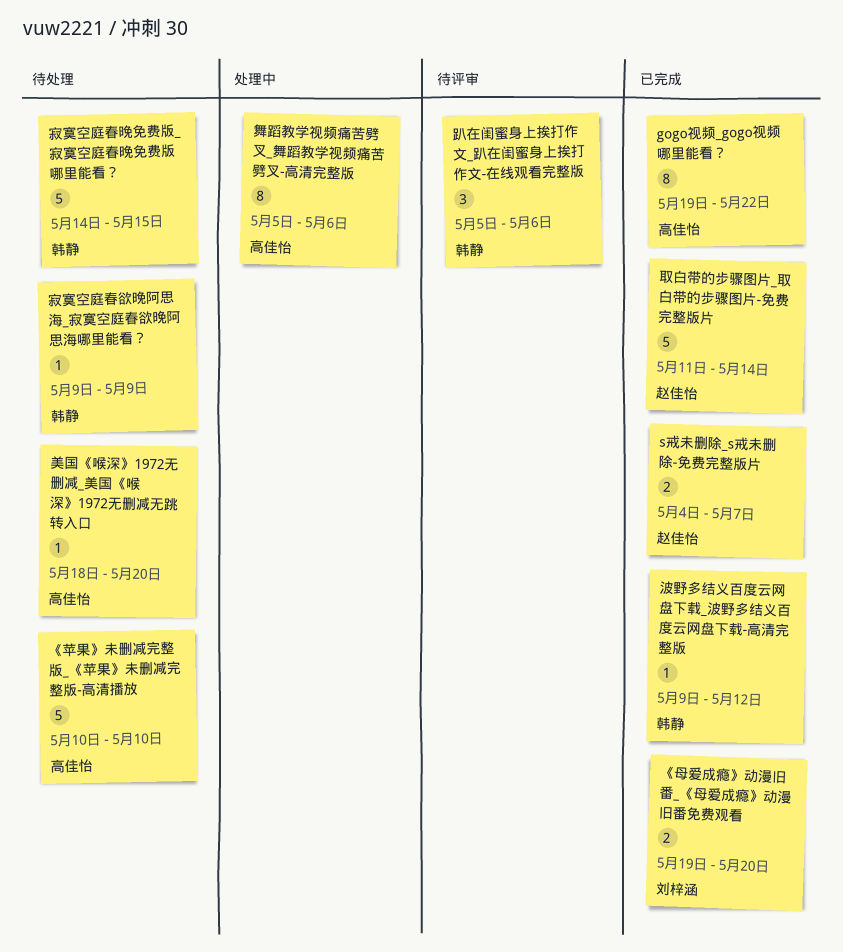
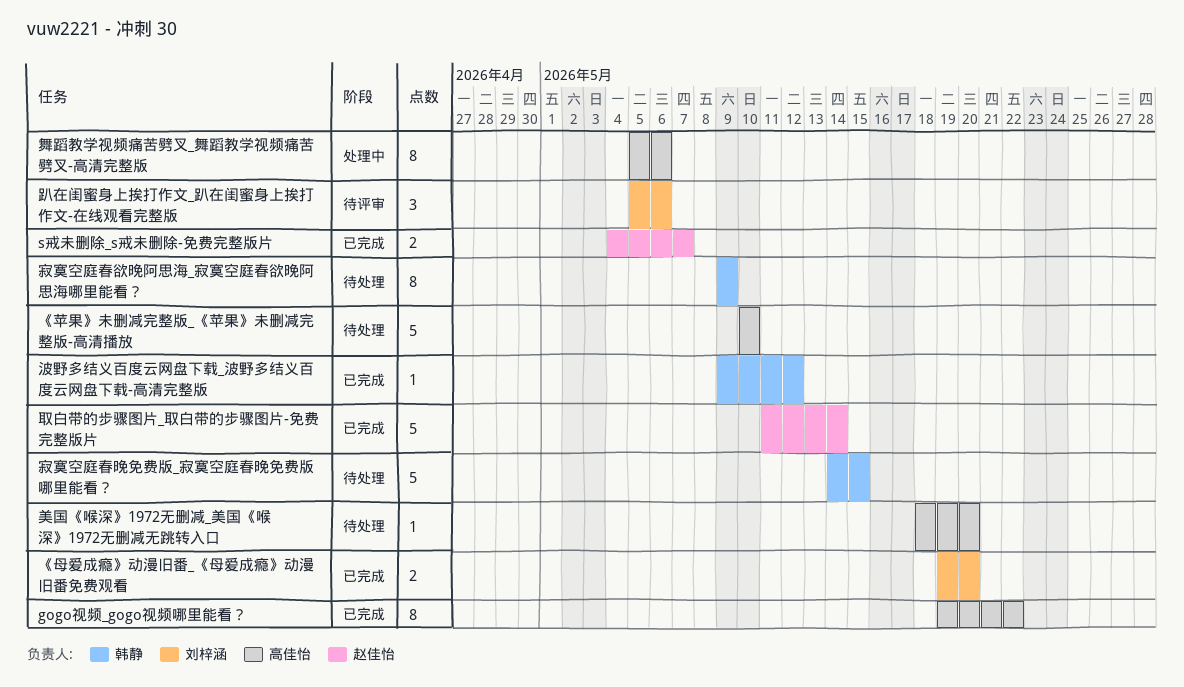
寂寞空庭春欲晚阿思海_寂寞空庭春欲晚阿思海哪里能看？, estimate: 1 -> 8
趴在闺蜜身上挨打作文_趴在闺蜜身上挨打作文-在线观看完整版, owner: 韩静 -> 刘梓涵

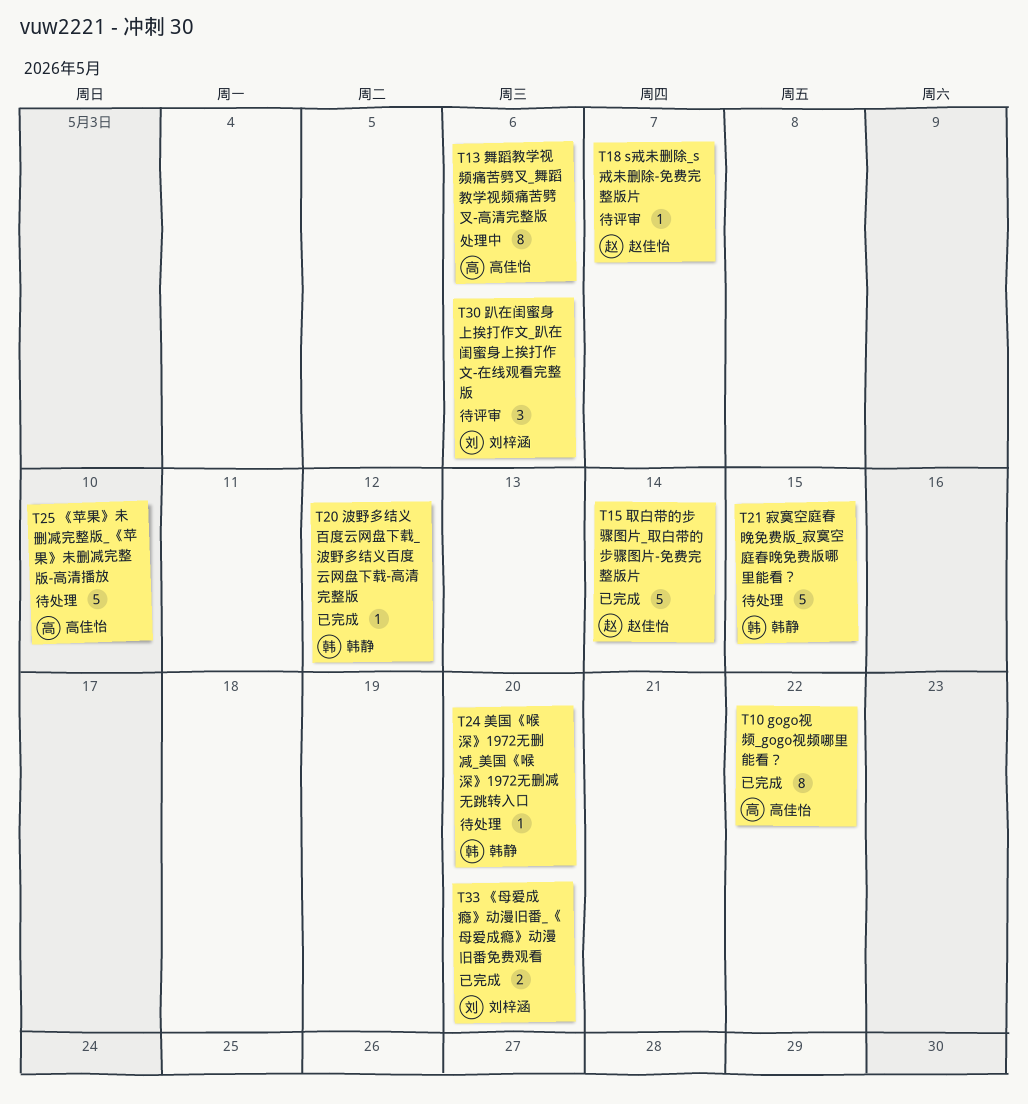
s戒未删除_s戒未删除-免费完整版片, status: 已完成 -> 待评审
s戒未删除_s戒未删除-免费完整版片, estimate: 2 -> 1
寂寞空庭春欲晚阿思海_寂寞空庭春欲晚阿思海哪里能看？: present -> none
美国《喉深》1972无删减_美国《喉深》1972无删减无跳转入口, owner: 高佳怡 -> 韩静

